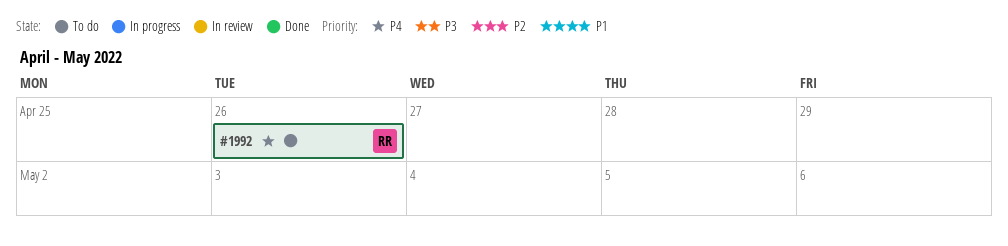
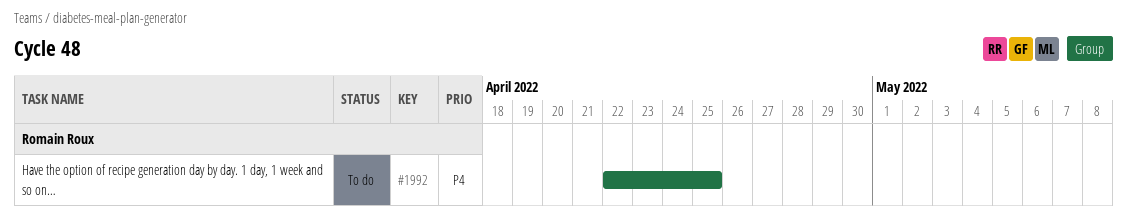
#1992, due: Apr 26 -> Apr 25

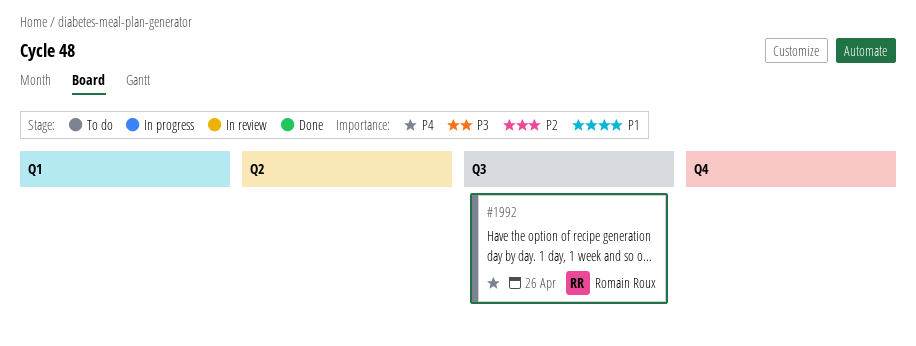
#1992, due: Apr 25 -> Apr 26

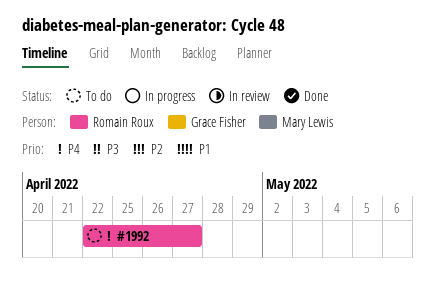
#1992, due: Apr 26 -> Apr 27

